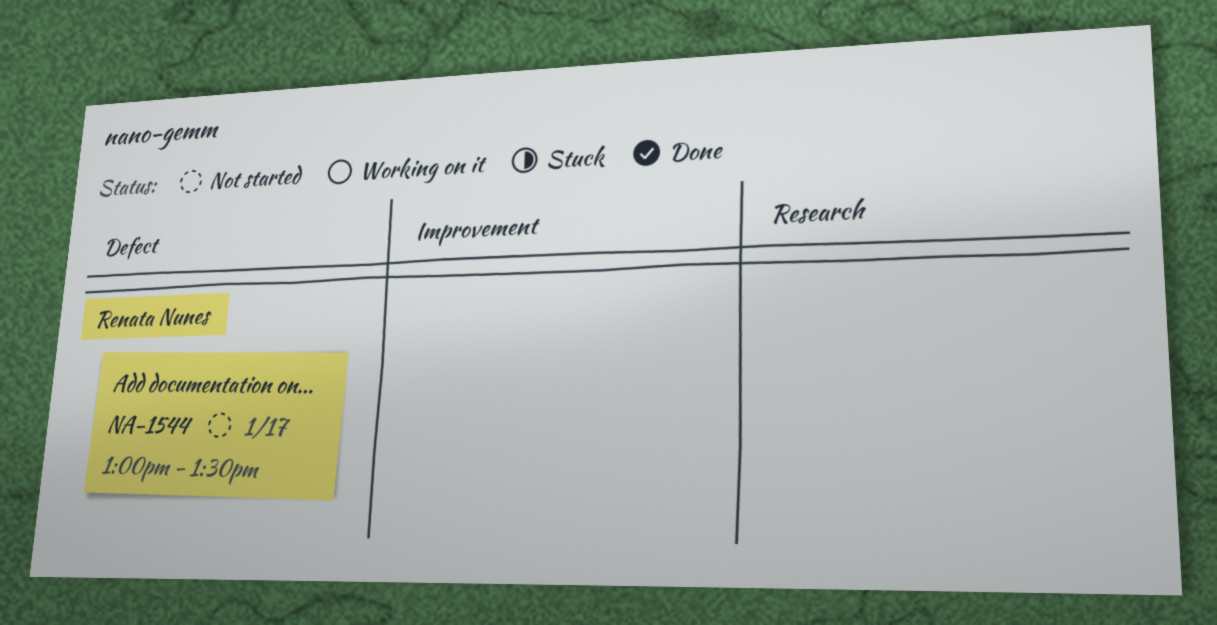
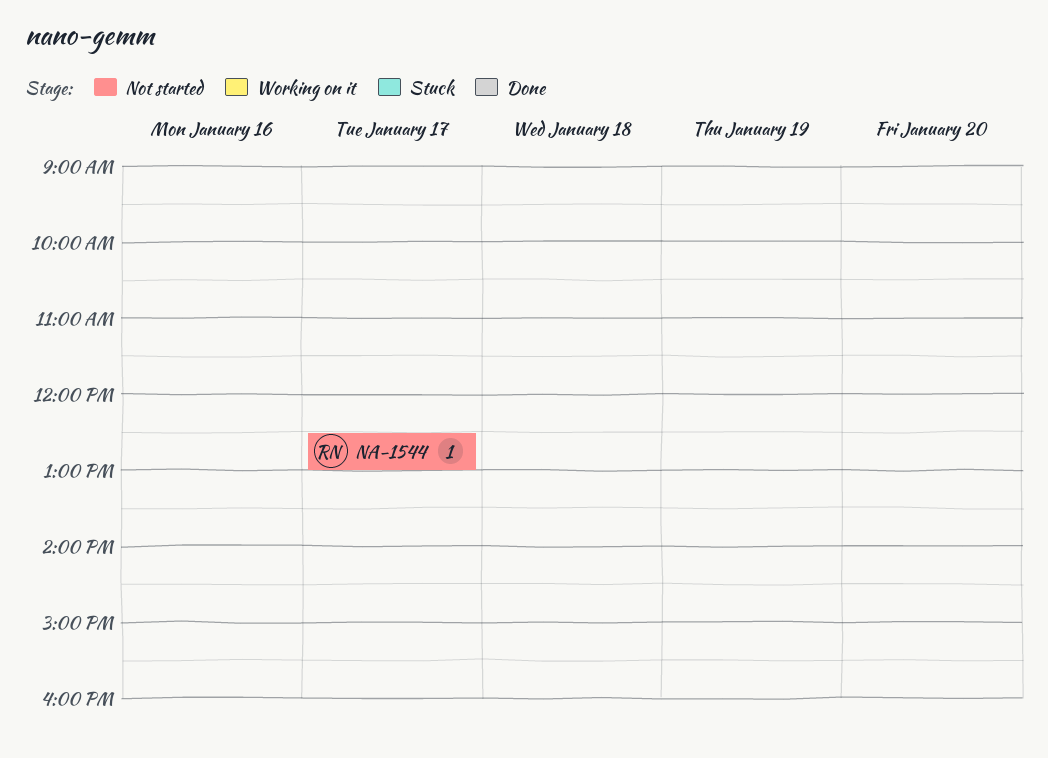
NA-1544, begins: 13:00 -> 12:30
NA-1544, ends: 13:30 -> 13:00

